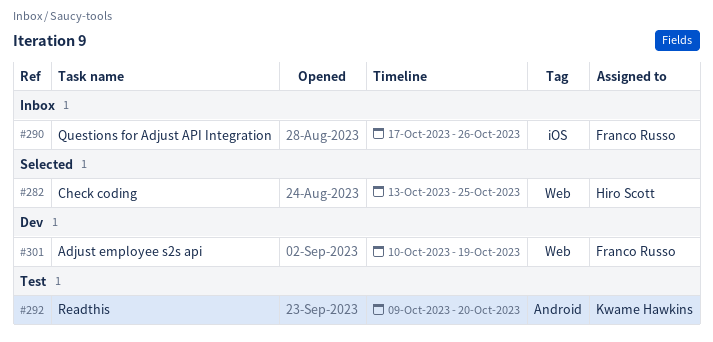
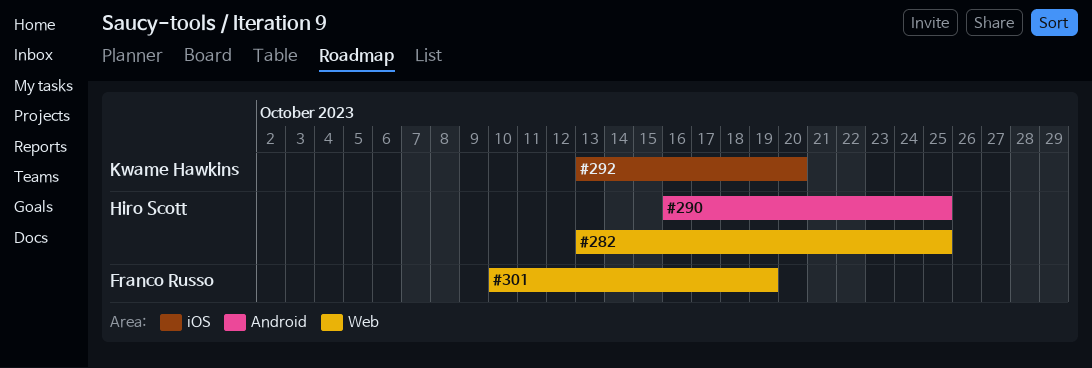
#290, owner: Franco Russo -> Hiro Scott
#290, label: iOS -> Android
#290, start: Oct 17 -> Oct 16
#290, due: Oct 26 -> Oct 25
#292, label: Android -> iOS
#292, start: Oct 9 -> Oct 13

